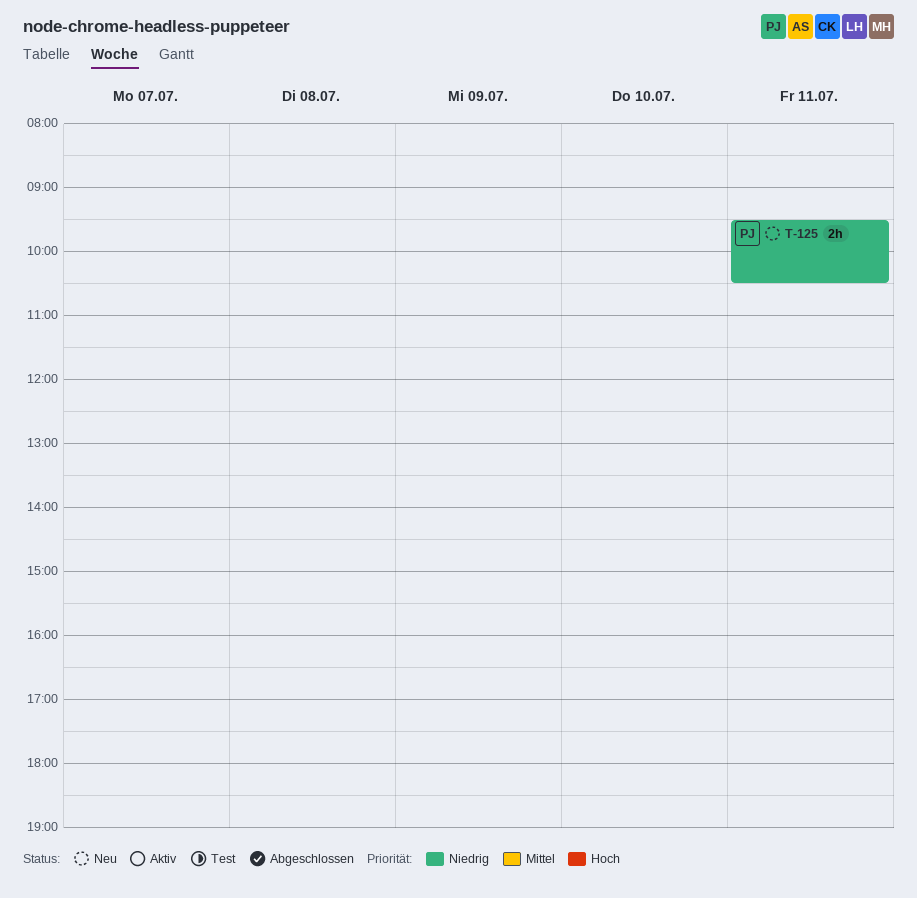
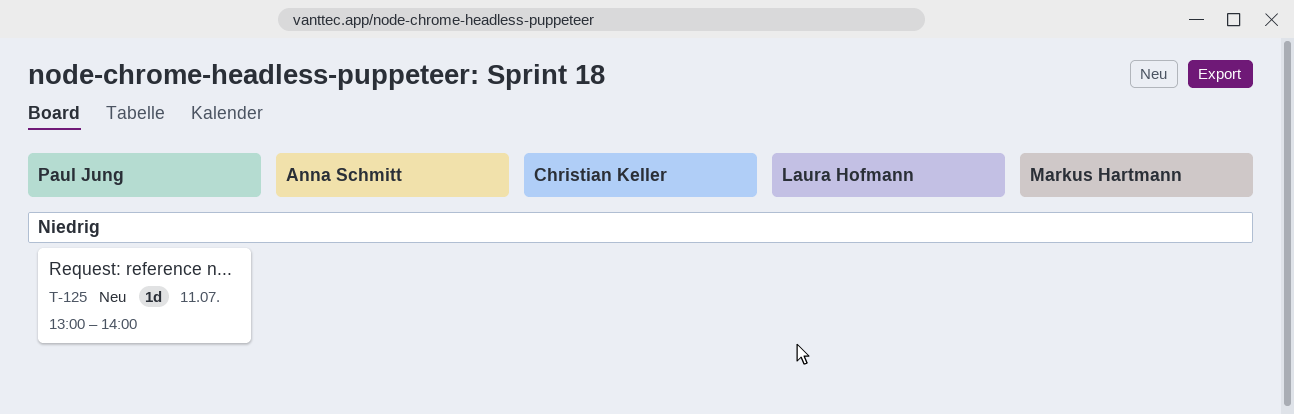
T-125, estimate: 2h -> 1d
T-125, begins: 09:30 -> 13:00
T-125, ends: 10:30 -> 14:00

